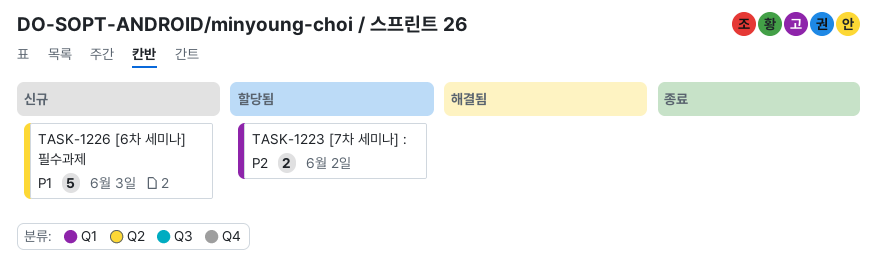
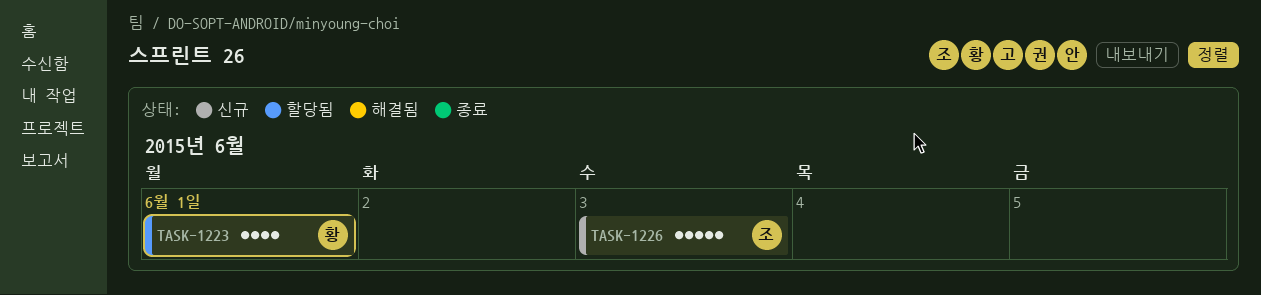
TASK-1223, estimate: 2 -> 4
TASK-1223, due: Jun 2 -> Jun 1

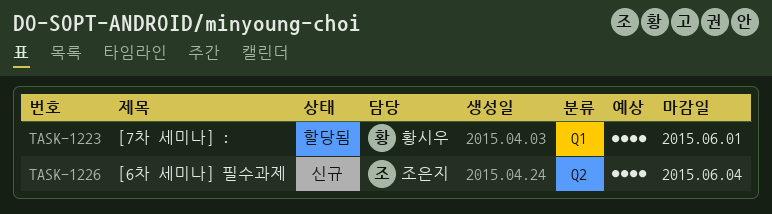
TASK-1226, estimate: 5 -> 4
TASK-1226, due: Jun 3 -> Jun 4

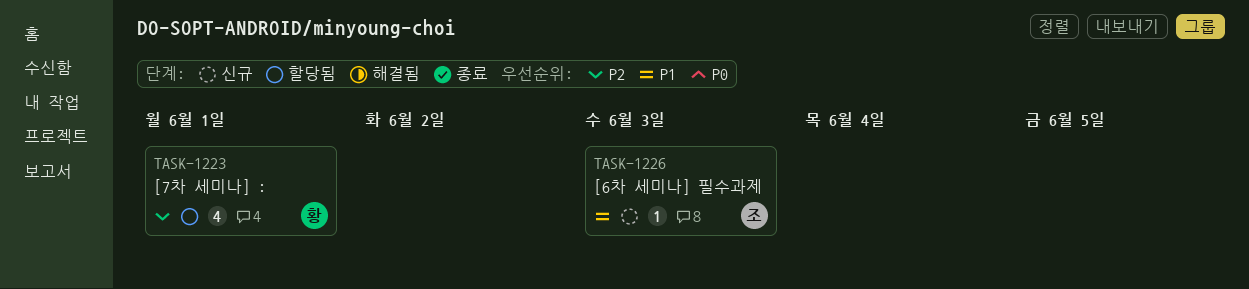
TASK-1226, estimate: 4 -> 1
TASK-1226, due: Jun 4 -> Jun 3

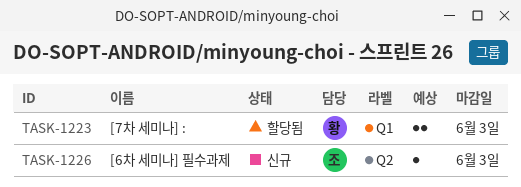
TASK-1223, estimate: 4 -> 2
TASK-1223, due: Jun 1 -> Jun 3

